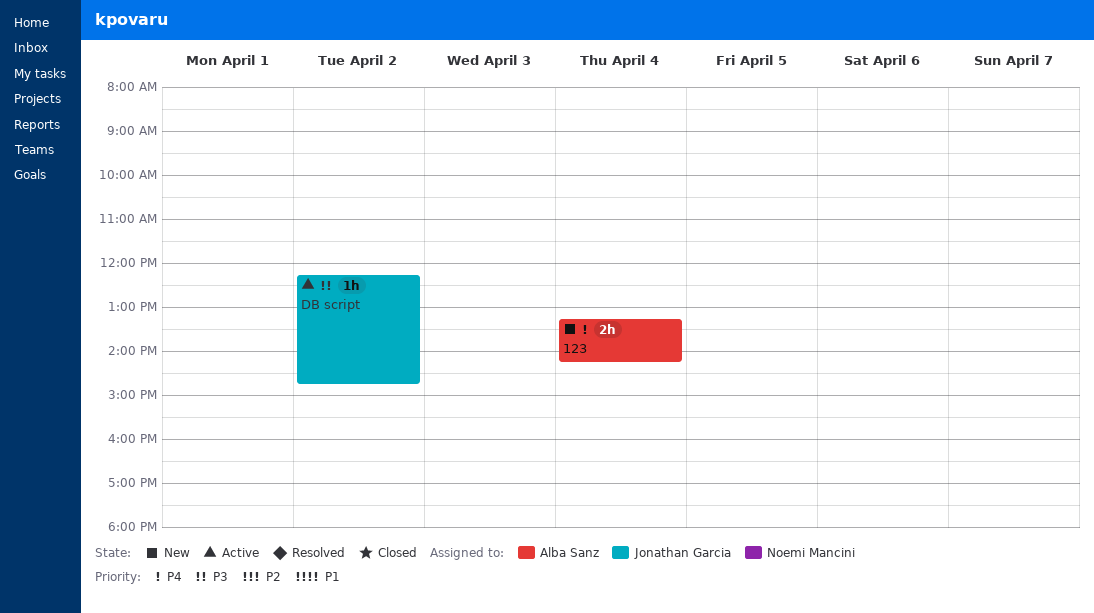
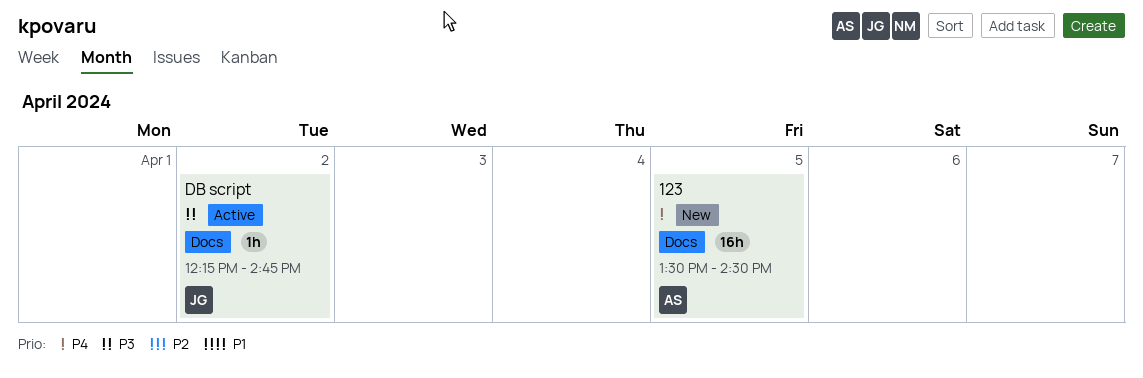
123, estimate: 2h -> 16h
123, day: Apr 4 -> Apr 5
123, begins: 13:15 -> 13:30
123, ends: 14:15 -> 14:30

